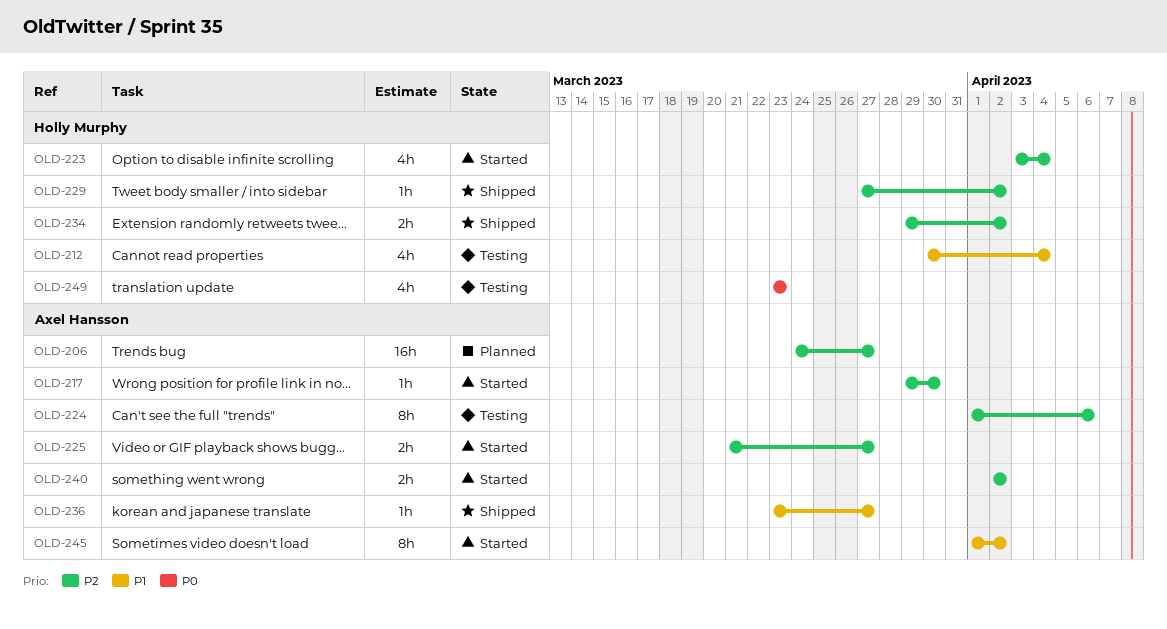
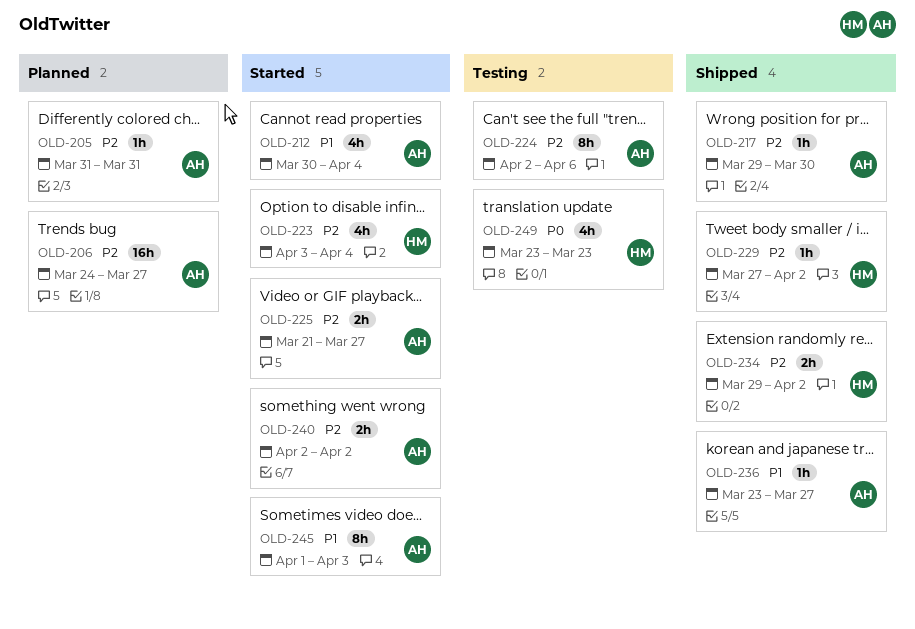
OLD-205: none -> present
OLD-212, status: Testing -> Started
OLD-212, owner: Holly Murphy -> Axel Hansson
OLD-217, status: Started -> Shipped
OLD-224, start: Apr 1 -> Apr 2
OLD-245, due: Apr 2 -> Apr 3

